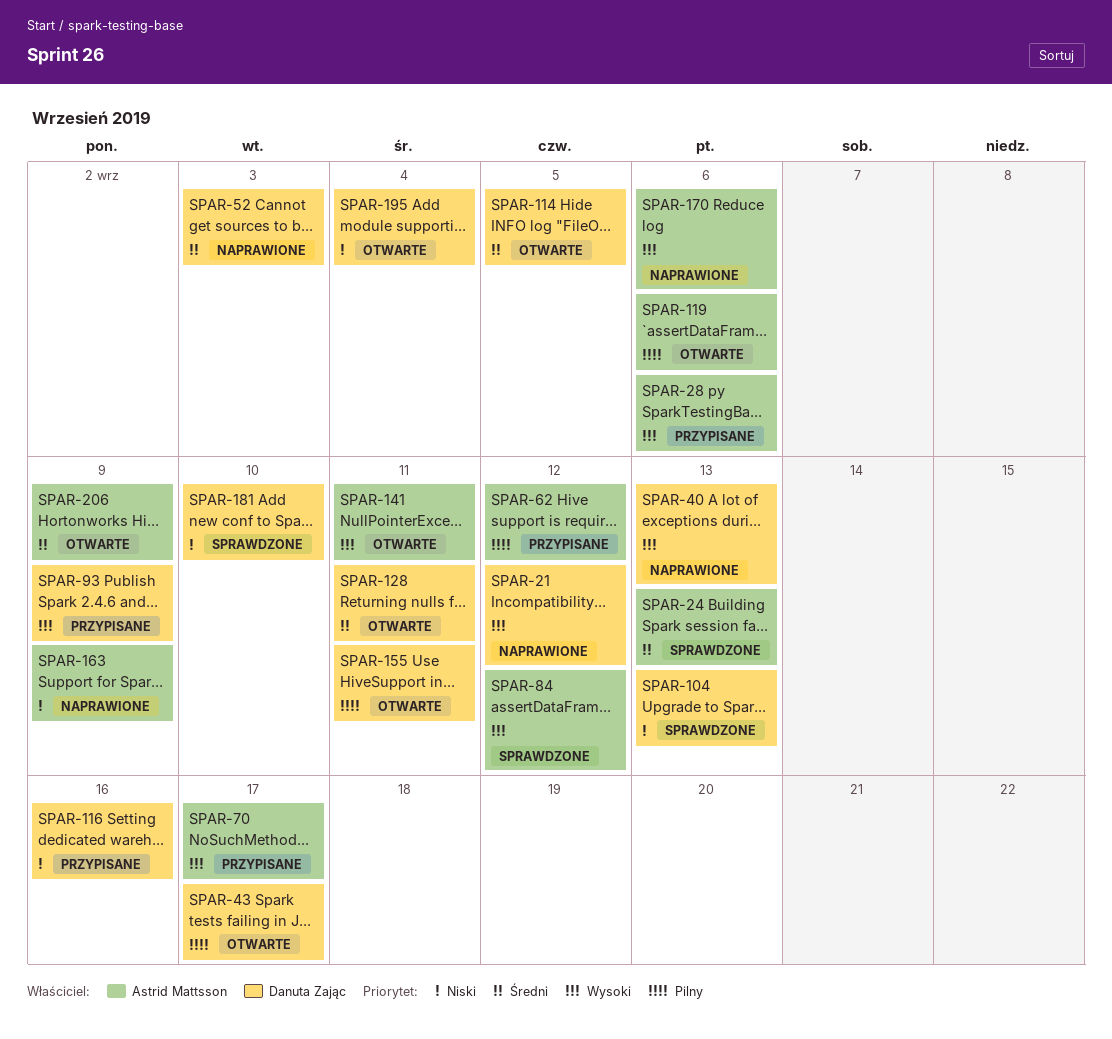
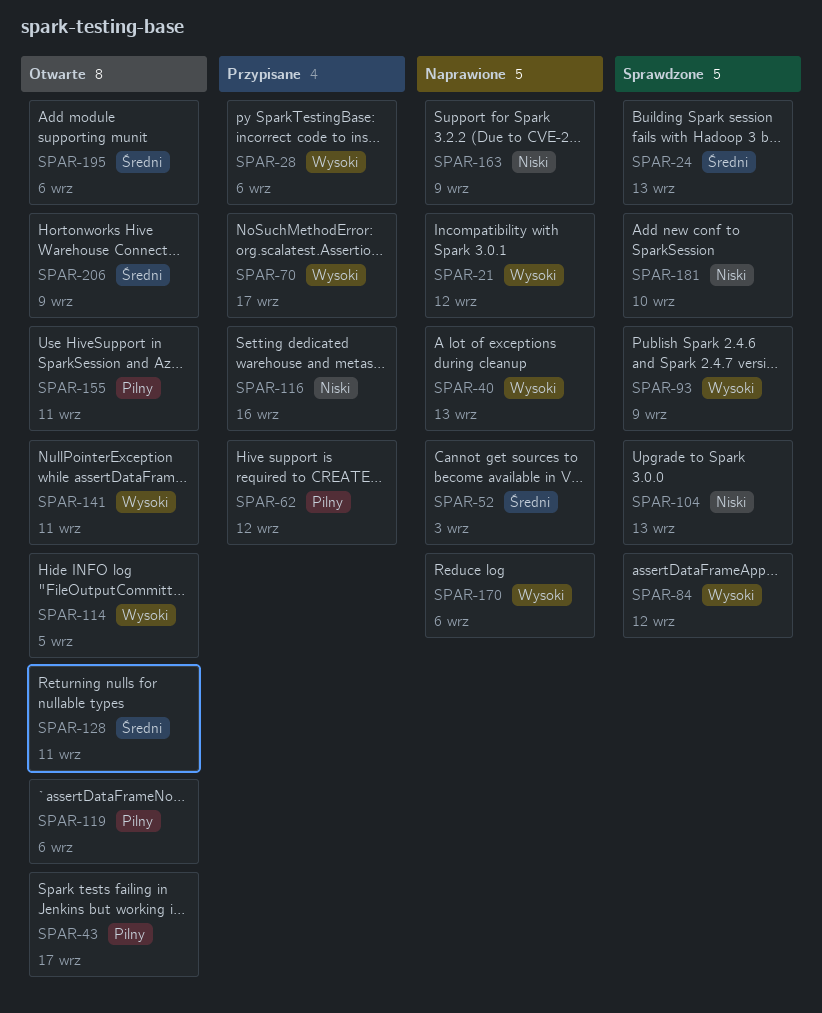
SPAR-93, status: Przypisane -> Sprawdzone
SPAR-114, priority: Średni -> Wysoki
SPAR-195, priority: Niski -> Średni
SPAR-195, due: Sep 4 -> Sep 6

